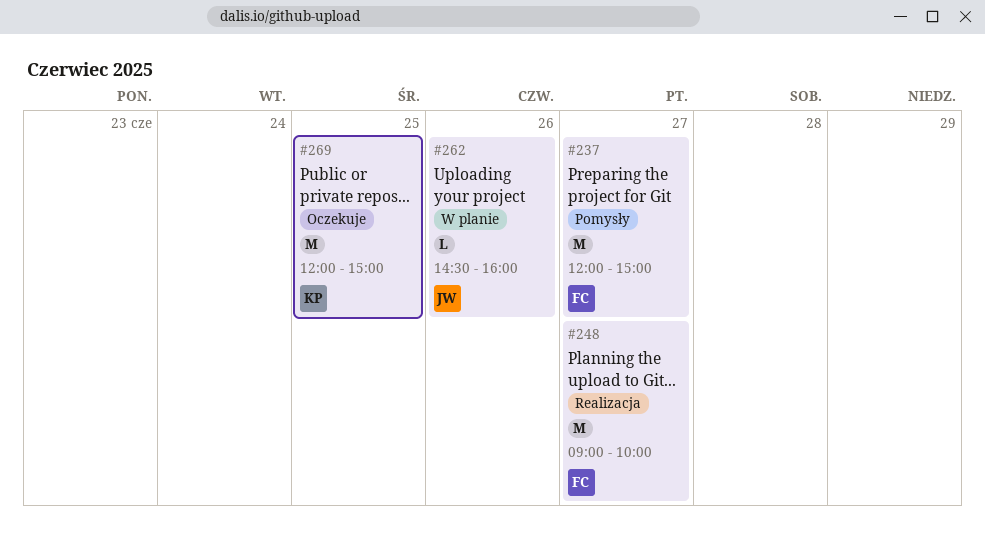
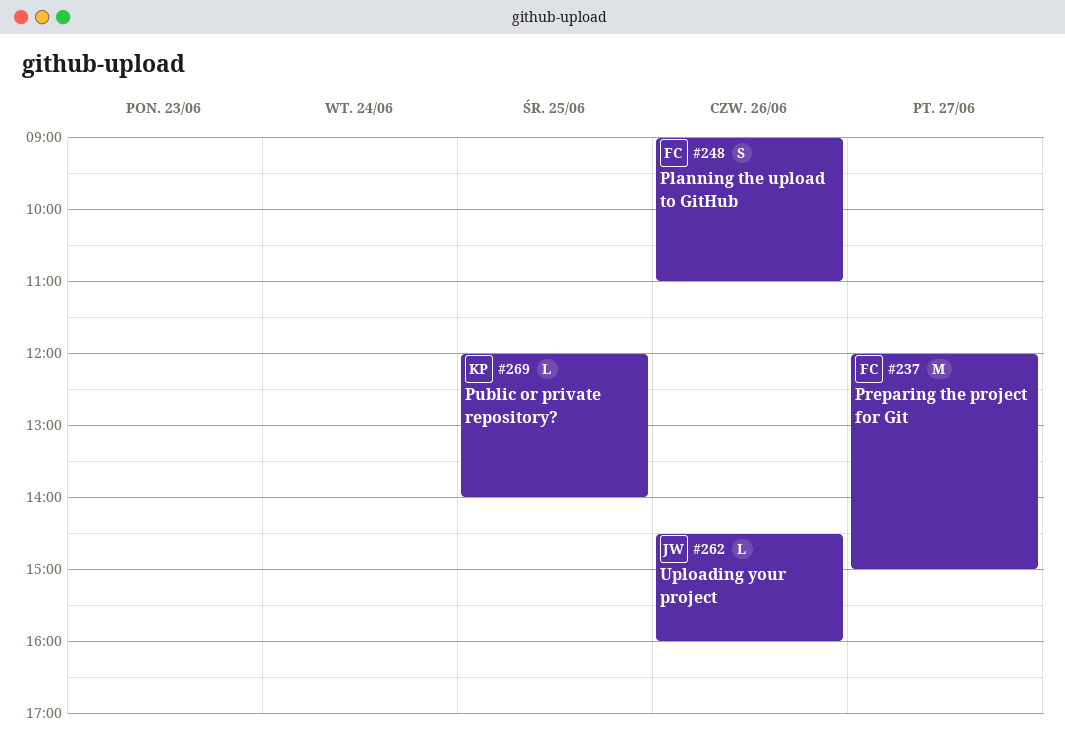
#248, estimate: M -> S
#248, day: Jun 27 -> Jun 26
#248, ends: 10:00 -> 11:00
#269, estimate: M -> L
#269, ends: 15:00 -> 14:00

